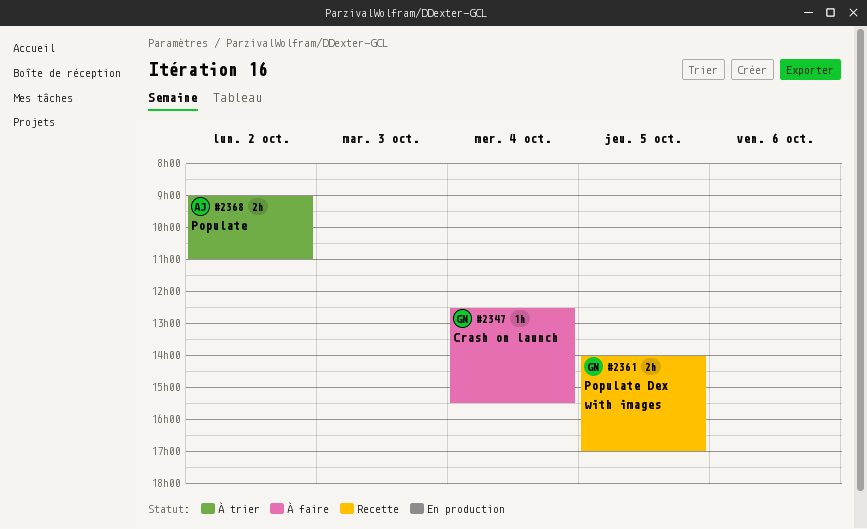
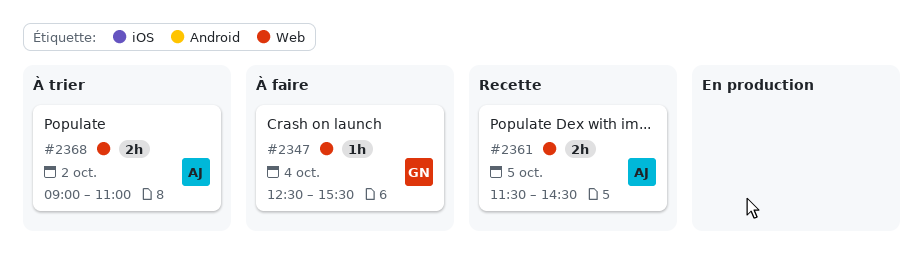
#2361, owner: GN -> AJ
#2361, begins: 14:00 -> 11:30
#2361, ends: 17:00 -> 14:30

